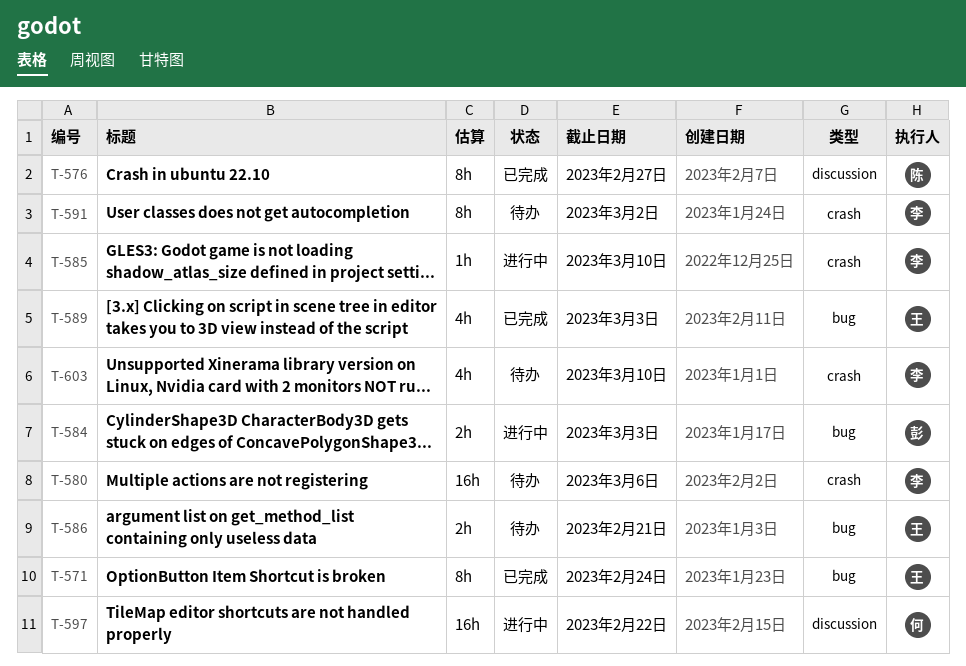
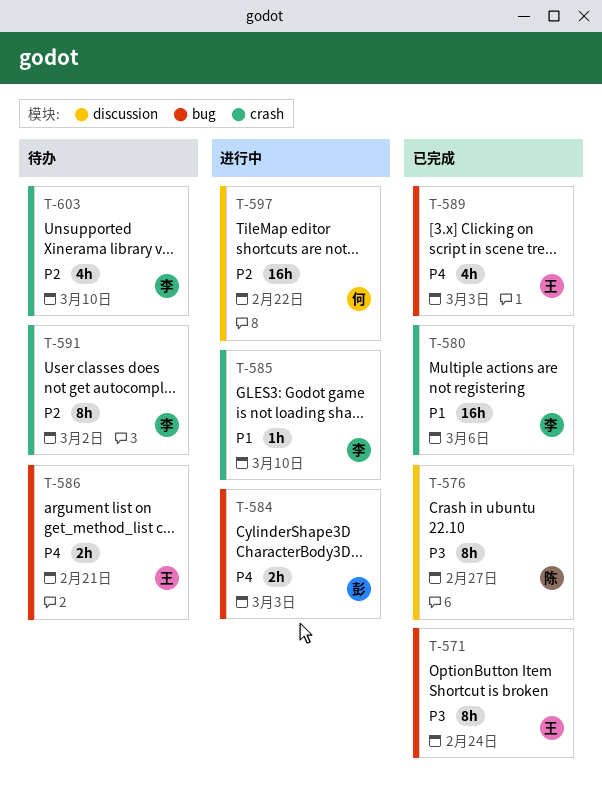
T-580, status: 待办 -> 已完成

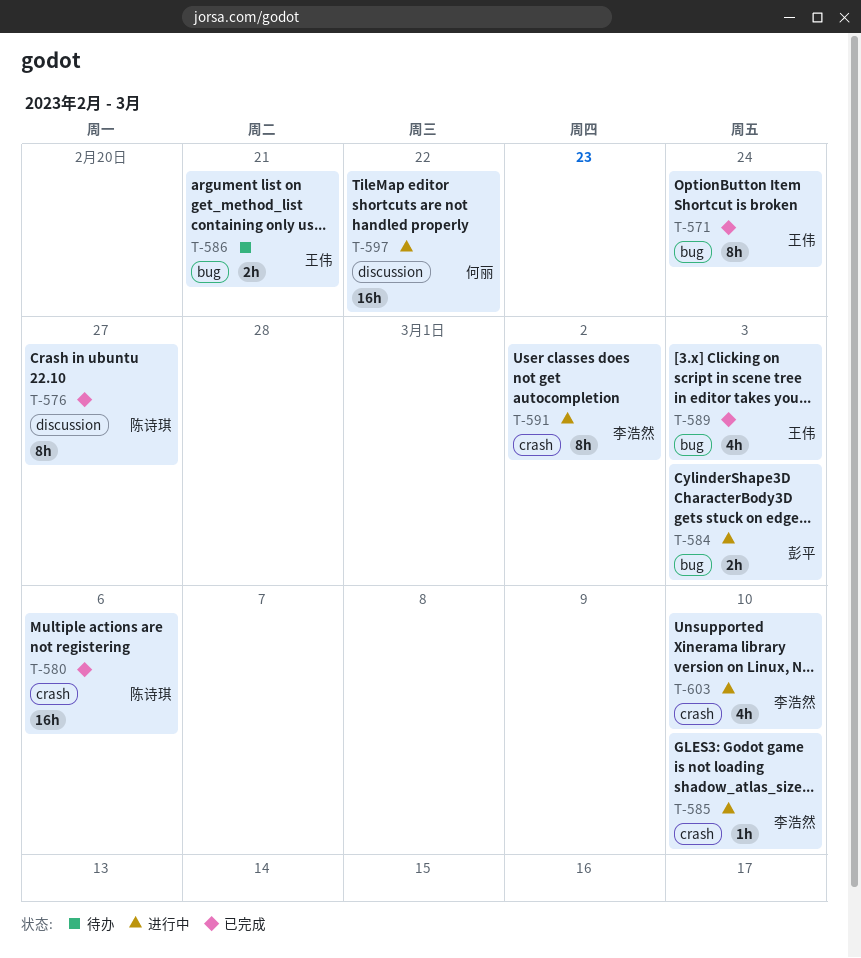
T-580, owner: 李浩然 -> 陈诗琪
T-591, status: 待办 -> 进行中
T-603, status: 待办 -> 进行中

